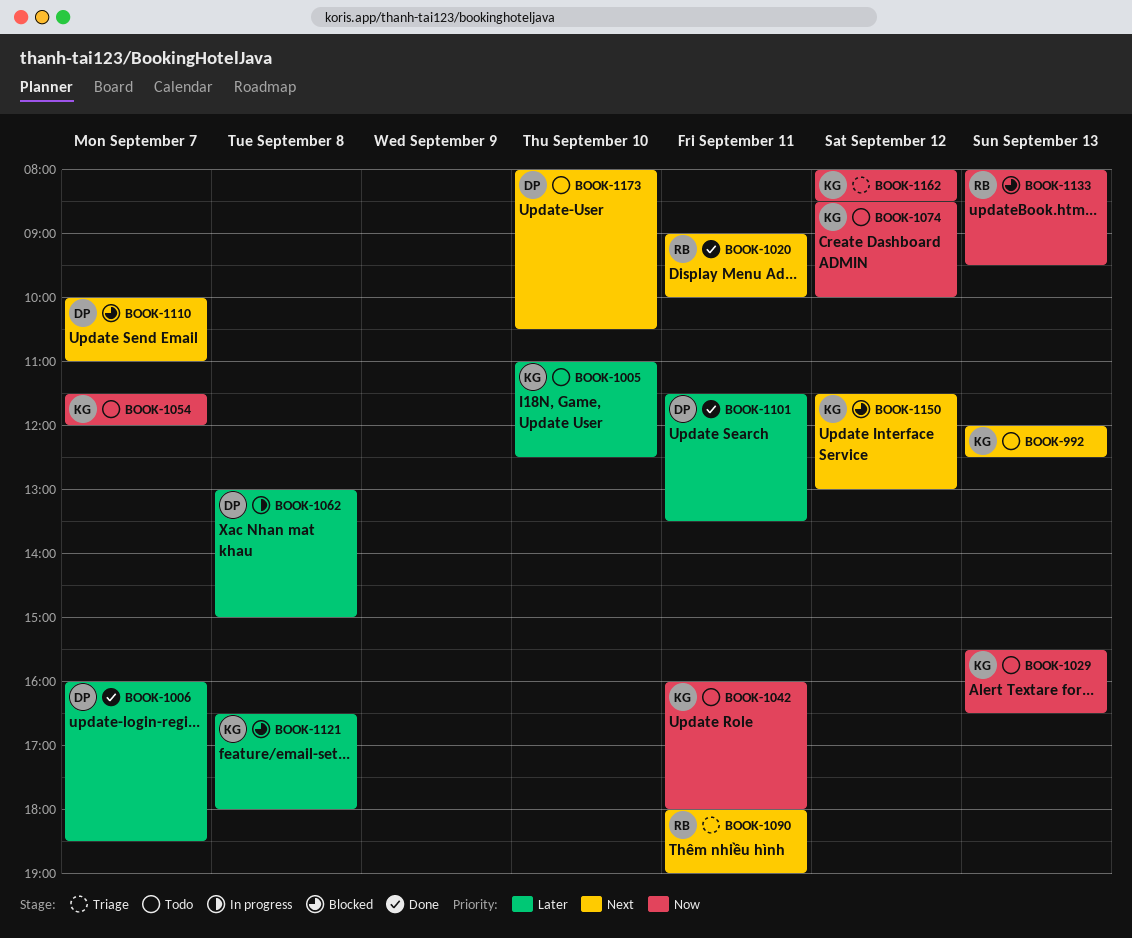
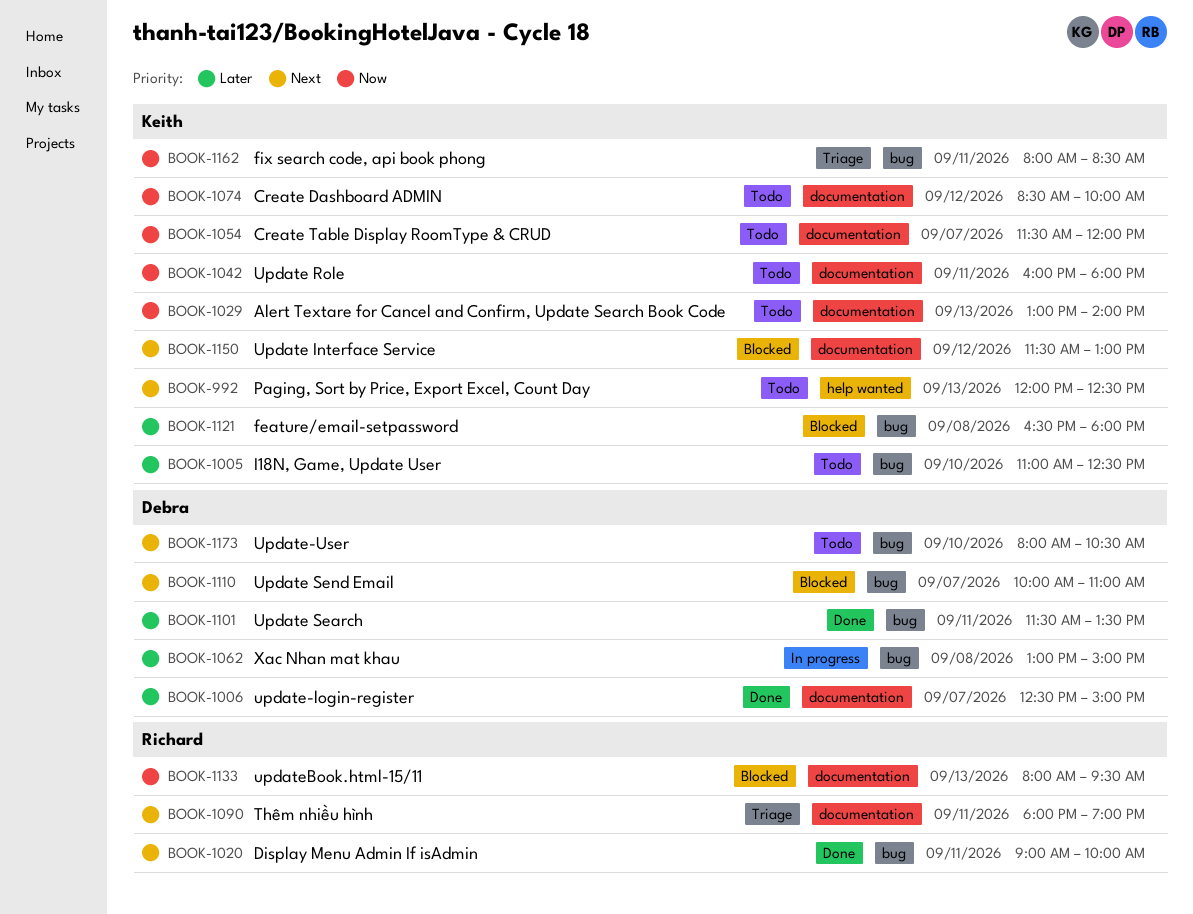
BOOK-1006, begins: 16:00 -> 12:30
BOOK-1006, ends: 18:30 -> 15:00
BOOK-1029, begins: 15:30 -> 13:00
BOOK-1029, ends: 16:30 -> 14:00
BOOK-1162, day: Sep 12 -> Sep 11

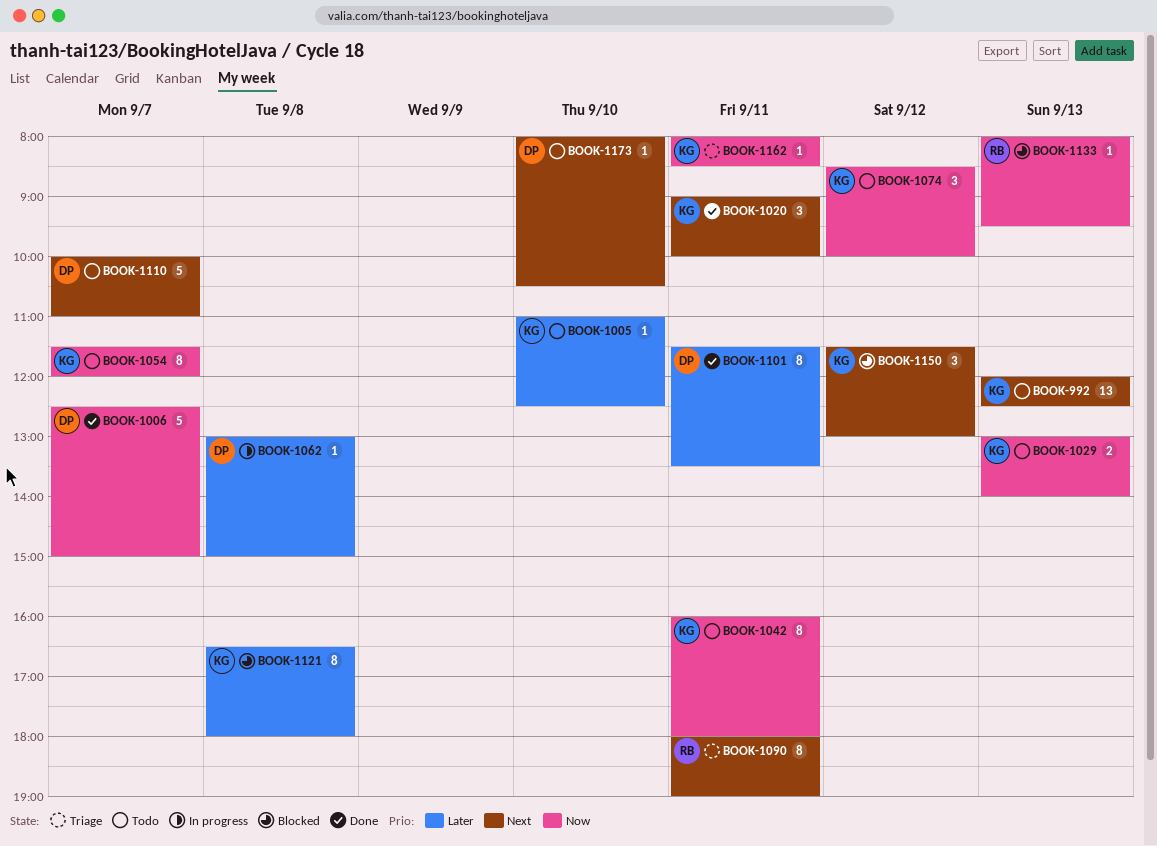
BOOK-1006, priority: Later -> Now
BOOK-1020, owner: Richard -> Keith
BOOK-1110, status: Blocked -> Todo

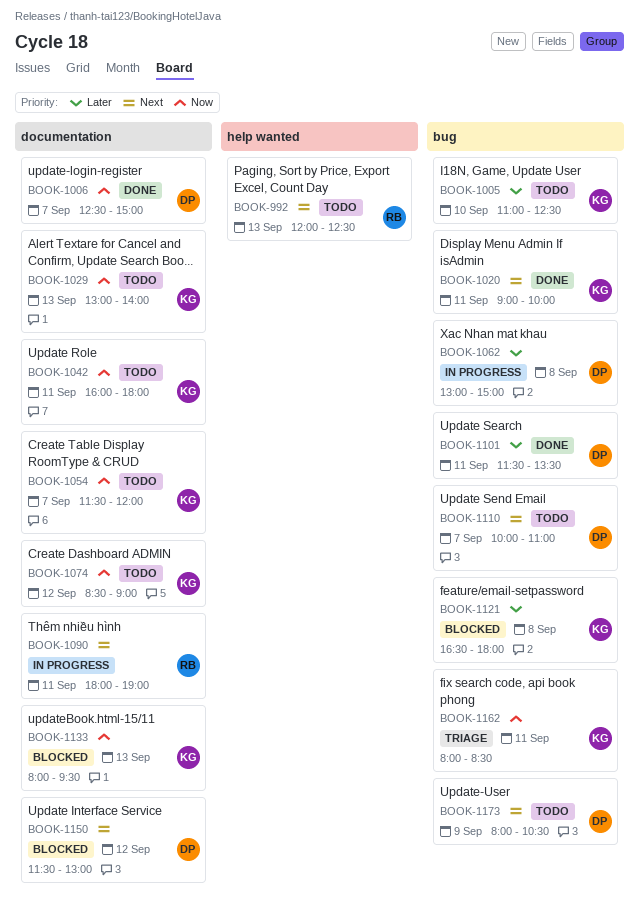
BOOK-992, owner: KG -> RB
BOOK-1074, ends: 10:00 -> 09:00
BOOK-1090, status: Triage -> In progress
BOOK-1133, owner: RB -> KG
BOOK-1150, owner: KG -> DP
BOOK-1173, day: Sep 10 -> Sep 9

